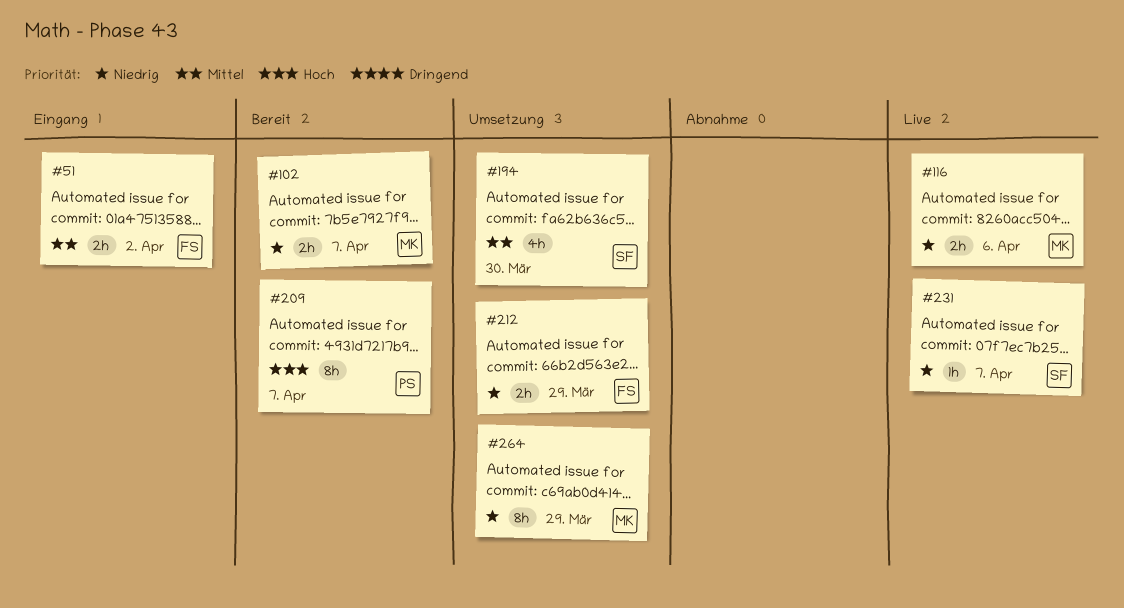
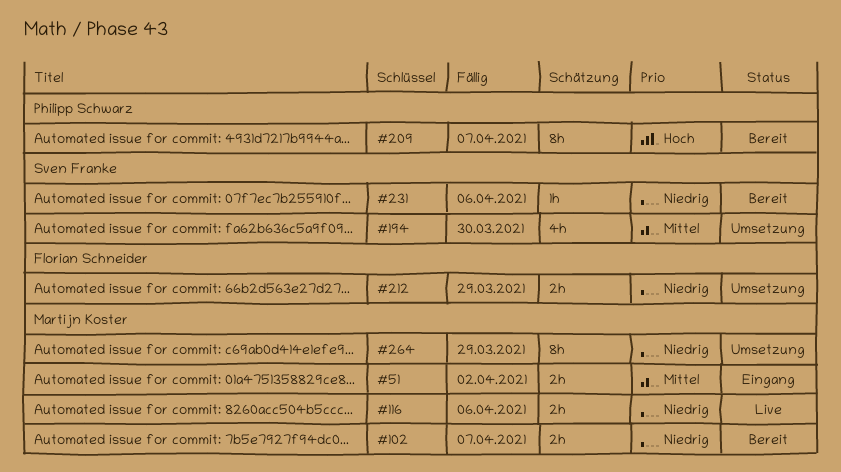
#51, owner: Florian Schneider -> Martijn Koster
#231, status: Live -> Bereit
#231, due: Apr 7 -> Apr 6

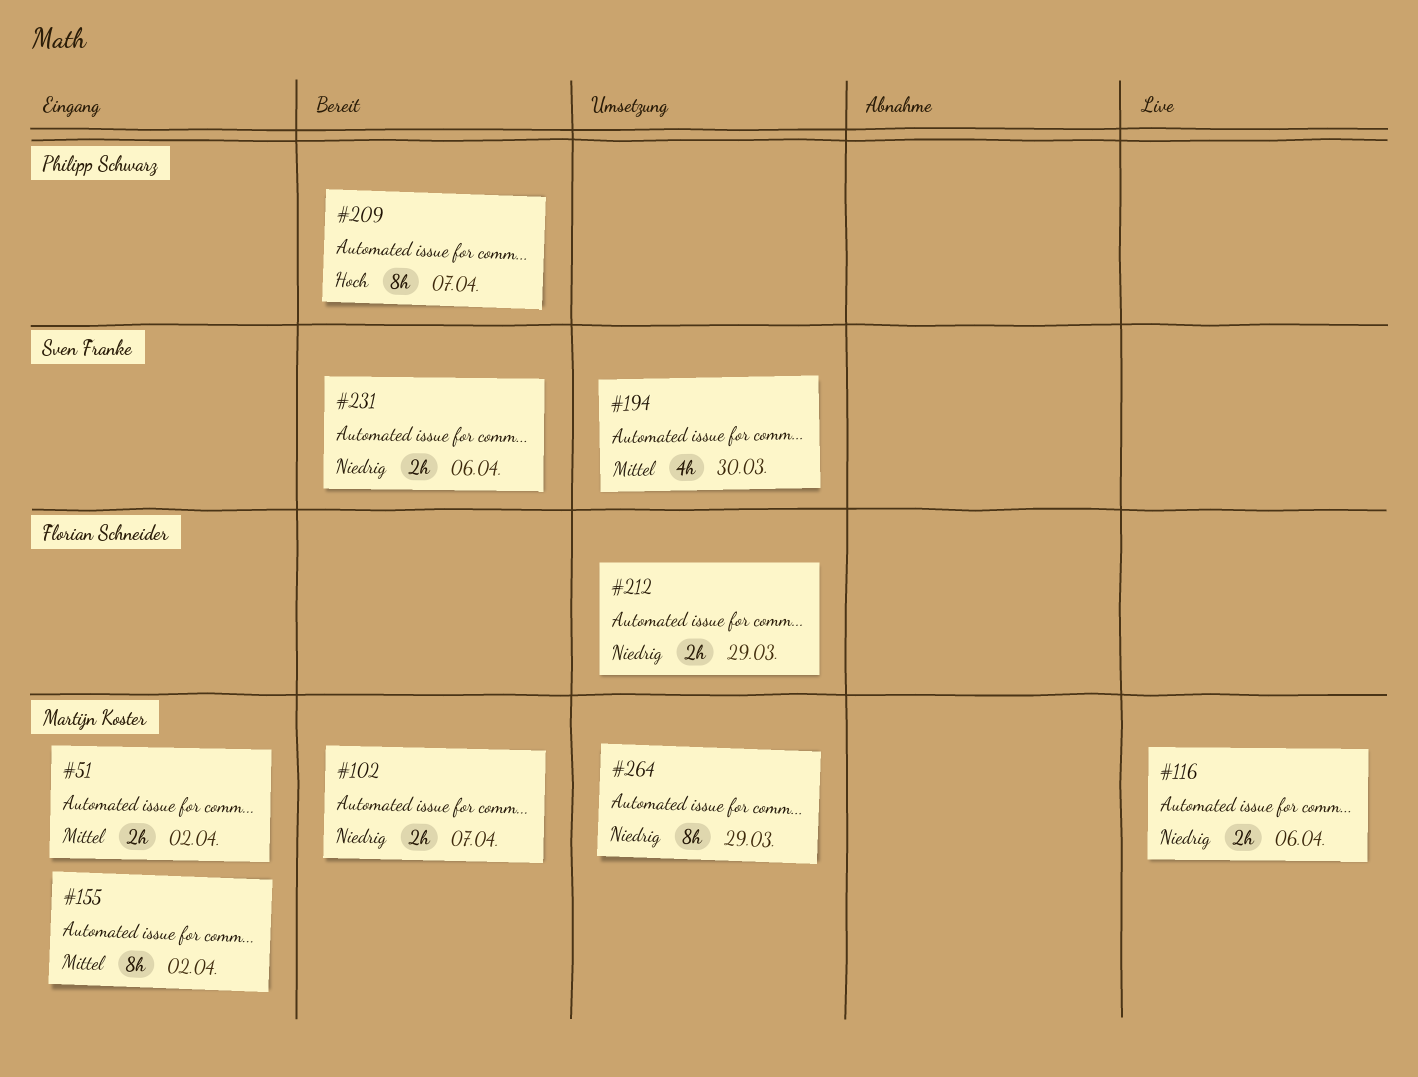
#155: none -> present
#231, estimate: 1h -> 2h

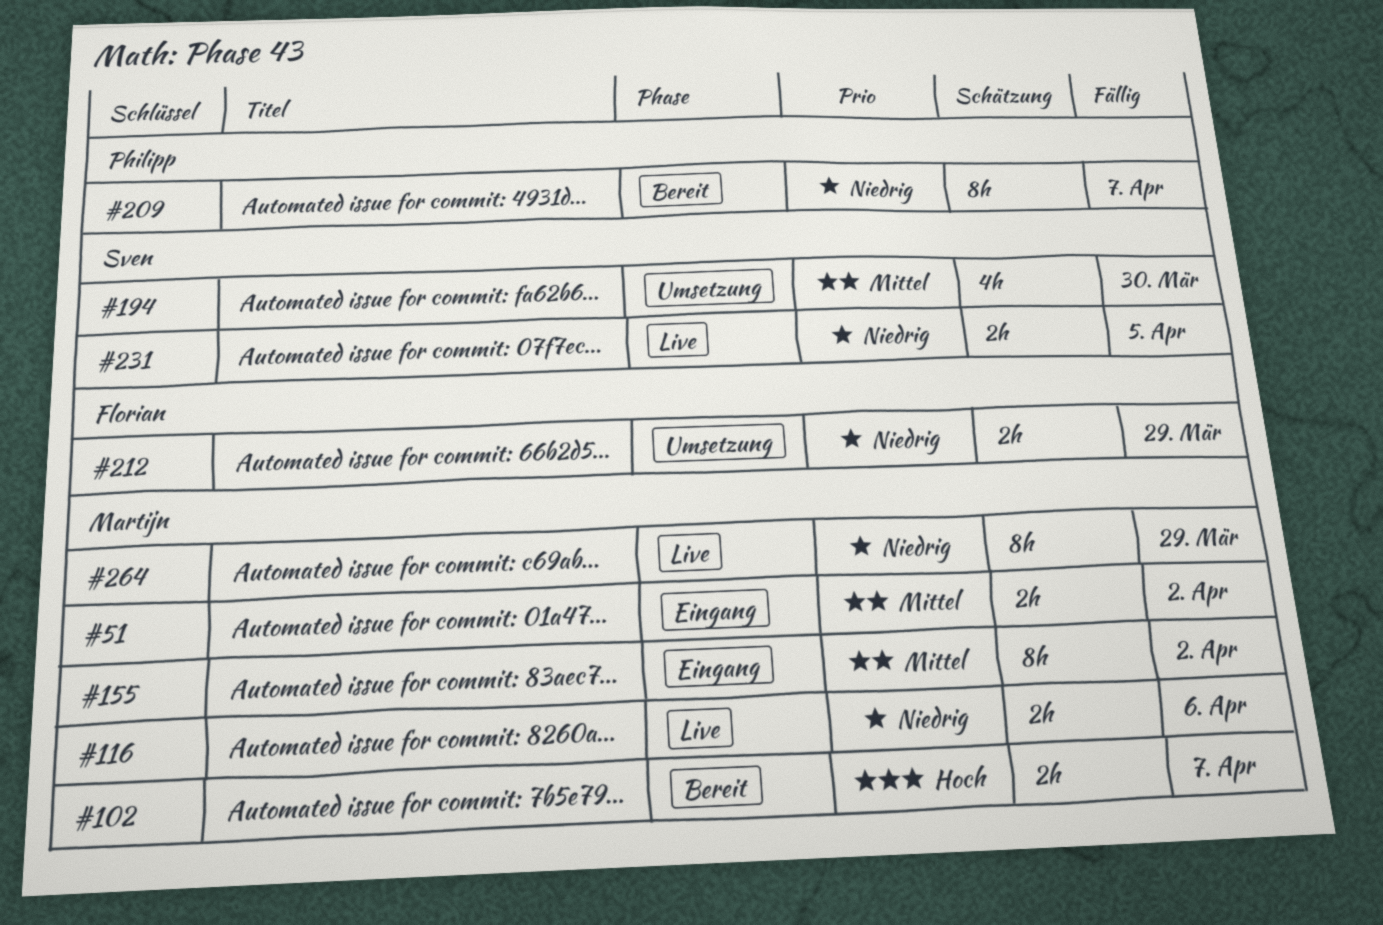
#102, priority: Niedrig -> Hoch
#209, priority: Hoch -> Niedrig
#231, status: Bereit -> Live
#231, due: Apr 6 -> Apr 5
#264, status: Umsetzung -> Live

